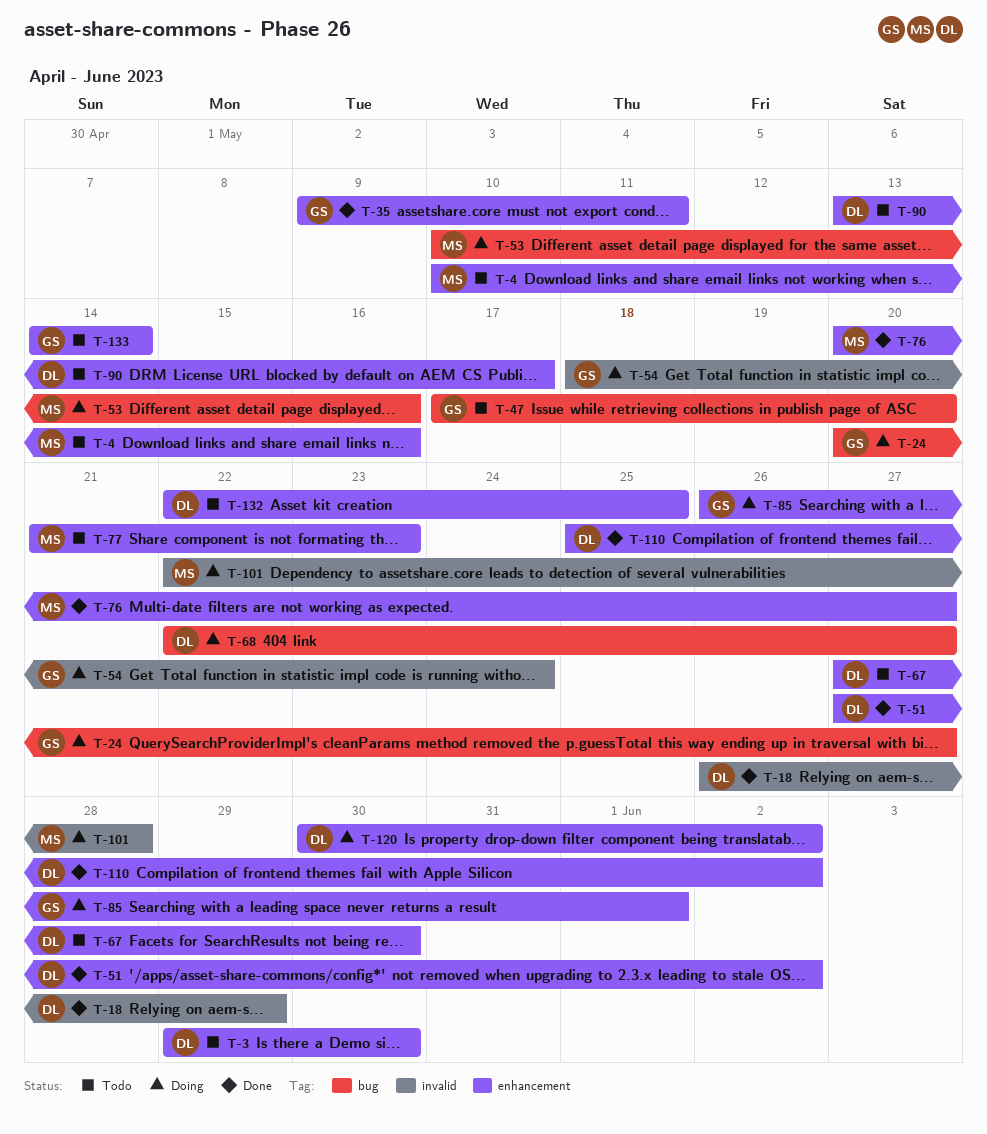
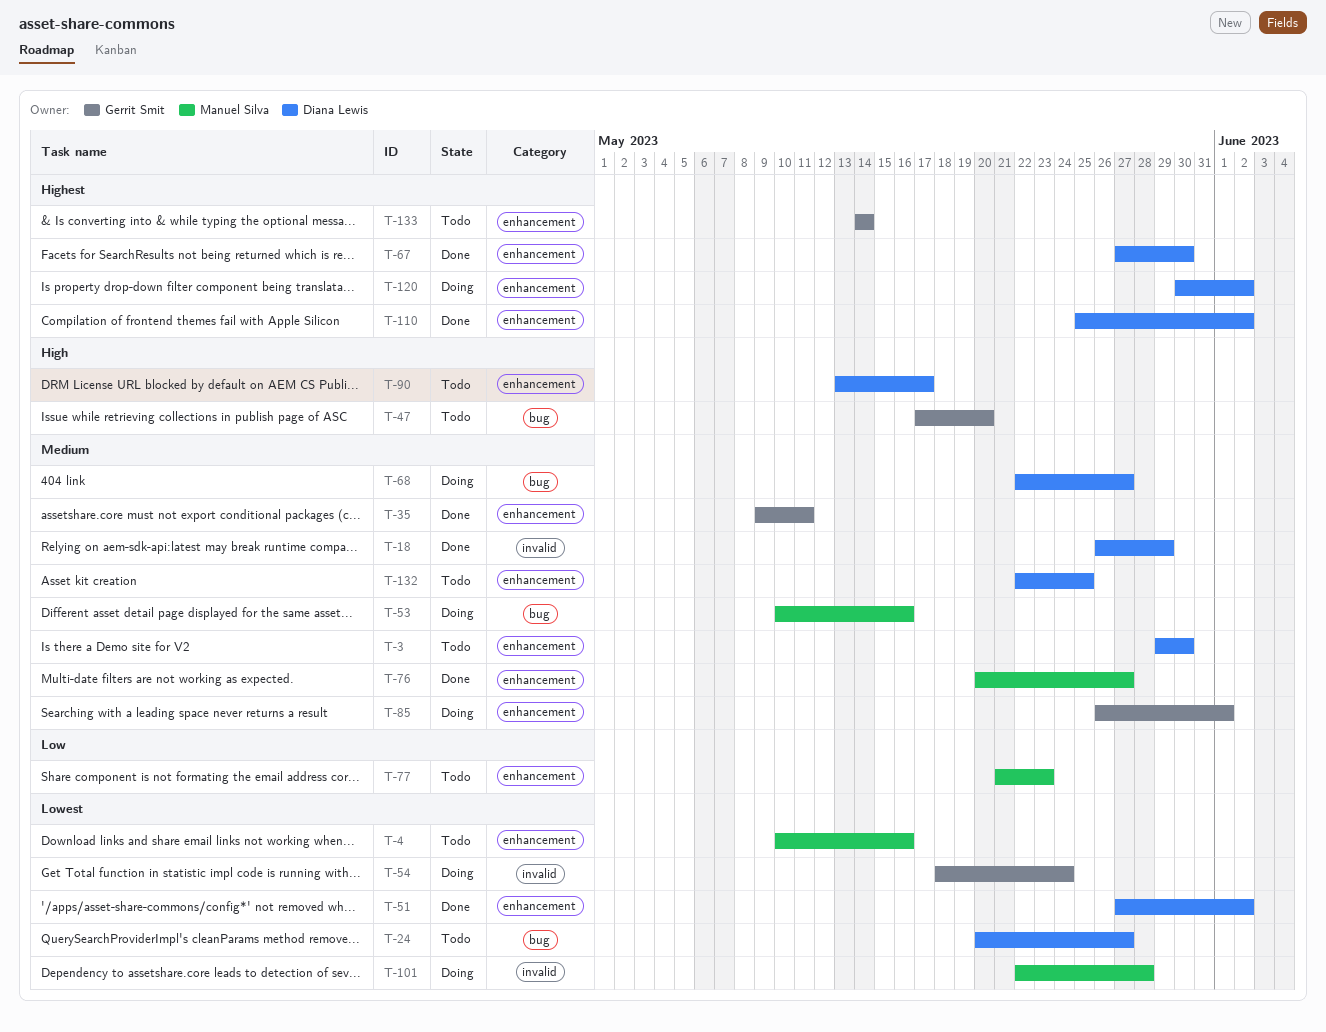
T-24, status: Doing -> Todo
T-24, owner: Gerrit Smit -> Diana Lewis
T-67, status: Todo -> Done

